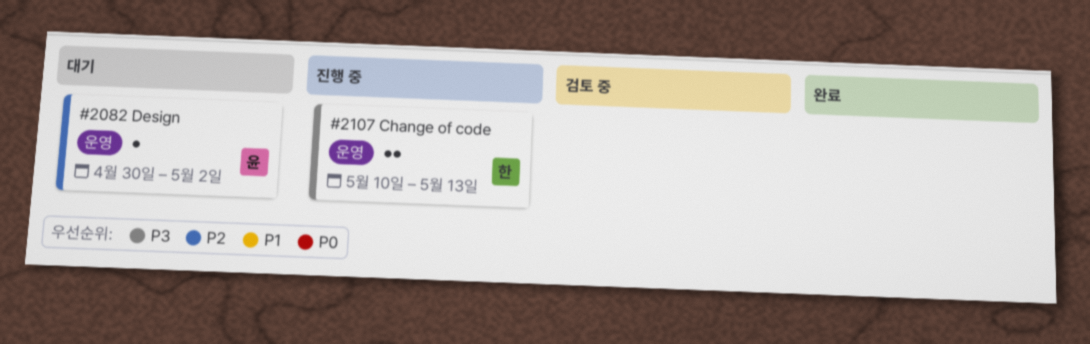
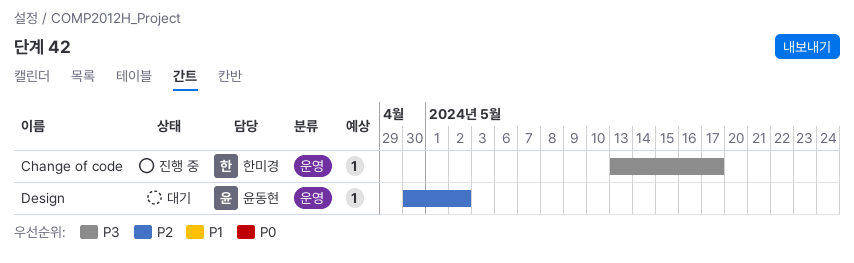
Change of code, estimate: 2 -> 1
Change of code, start: May 10 -> May 13
Change of code, due: May 13 -> May 17

